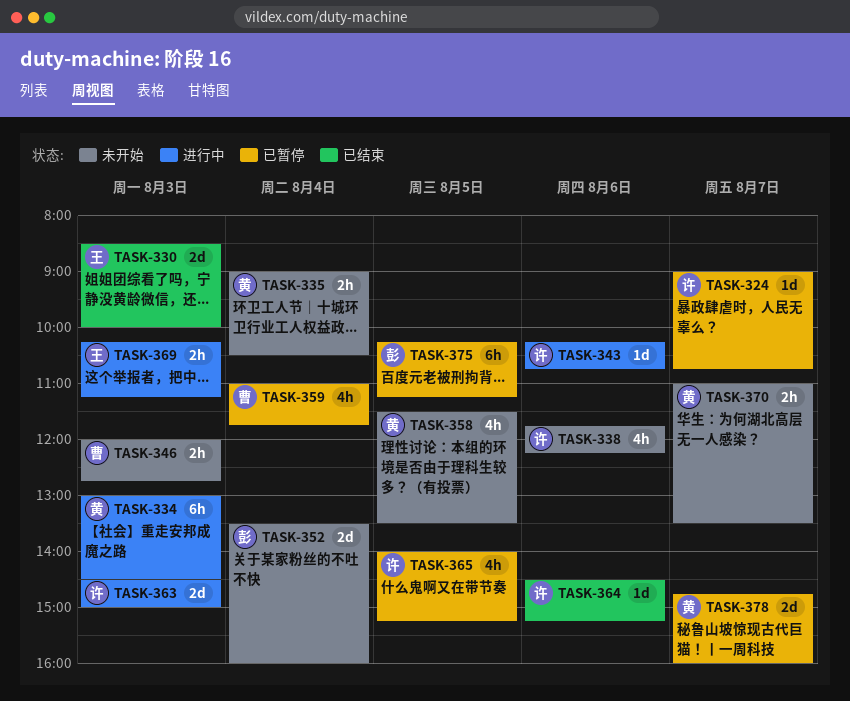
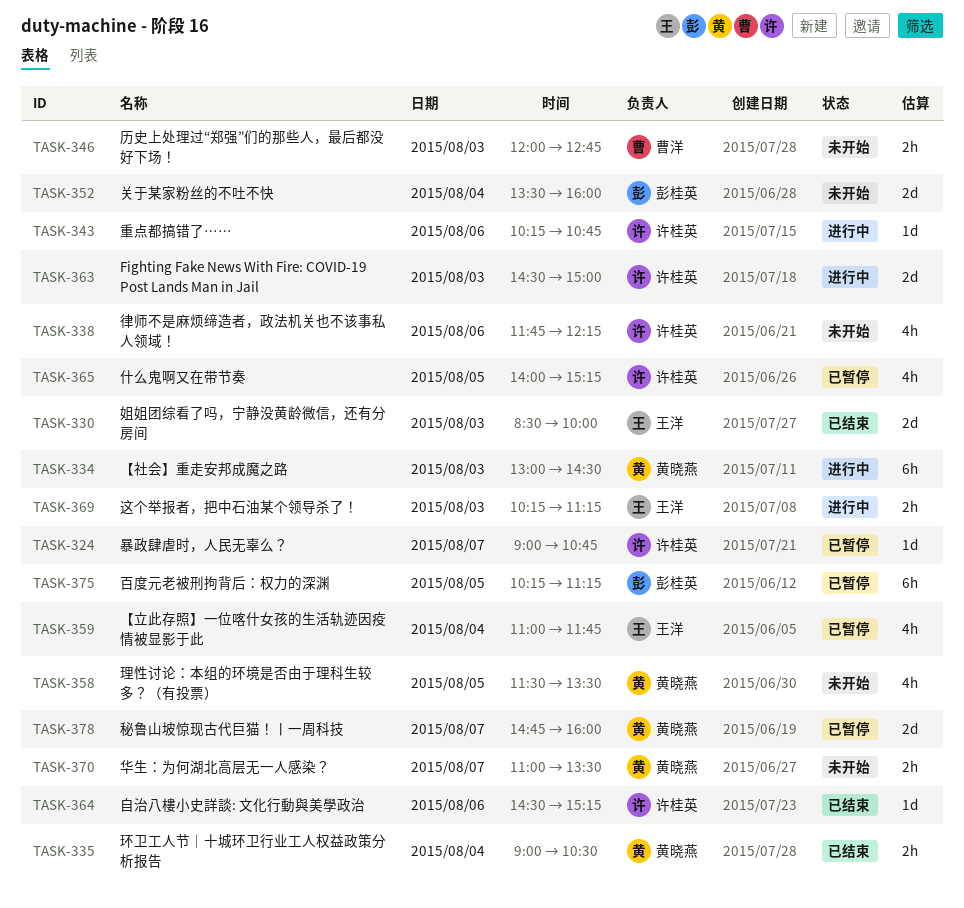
TASK-335, status: 未开始 -> 已结束
TASK-359, owner: 曹洋 -> 王洋

